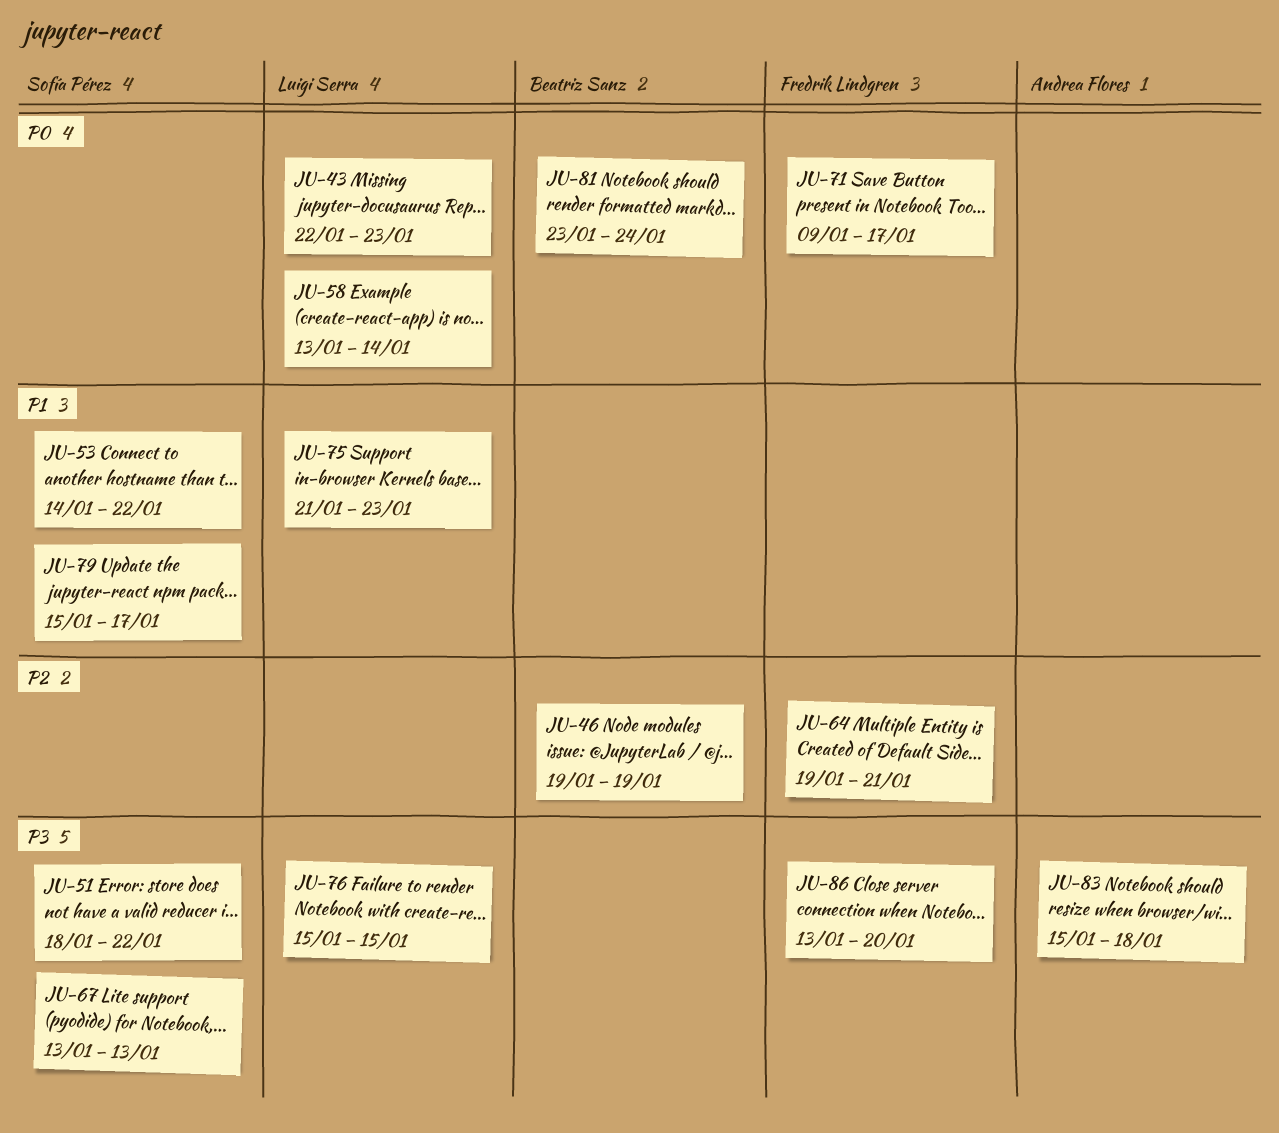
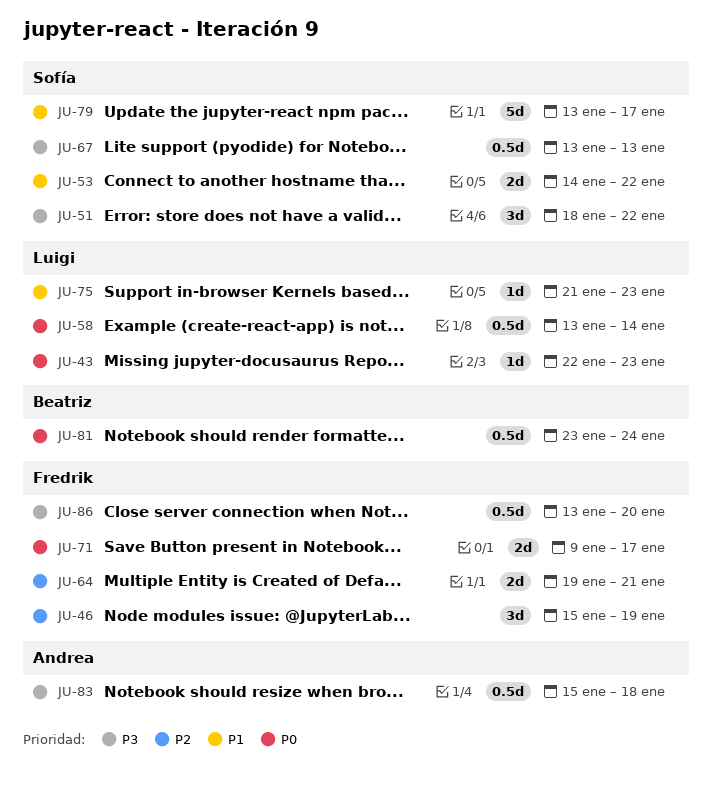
JU-46, owner: Beatriz Sanz -> Fredrik Lindgren
JU-46, start: Jan 19 -> Jan 15
JU-76: present -> none
JU-79, start: Jan 15 -> Jan 13

